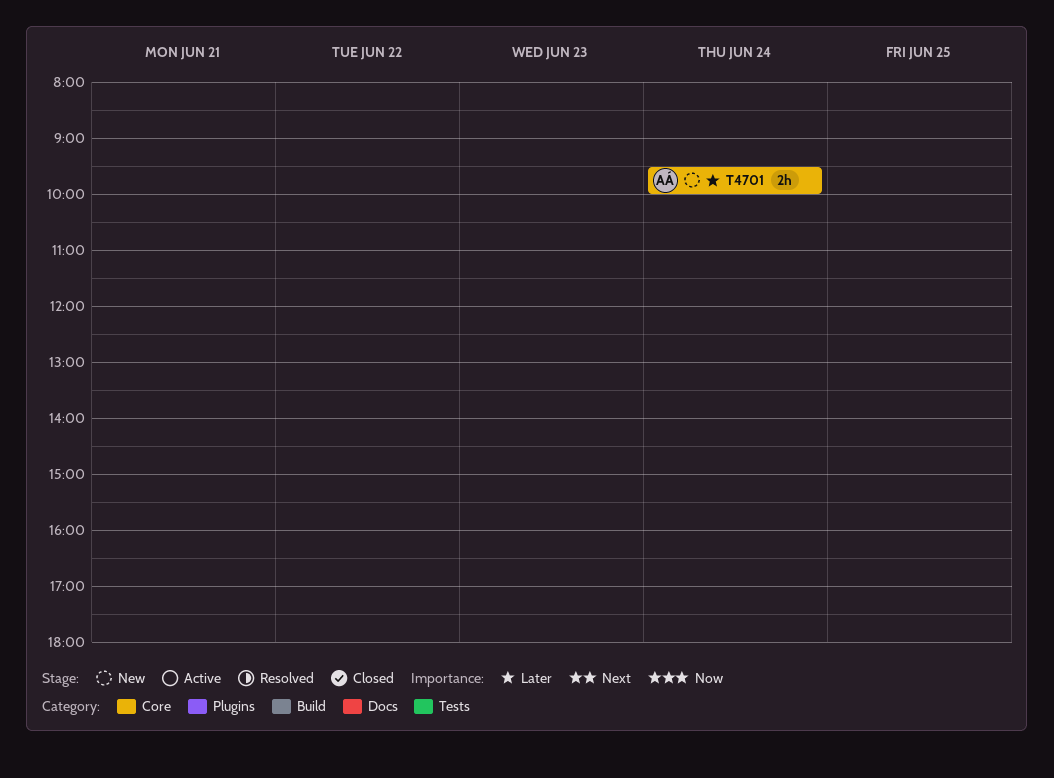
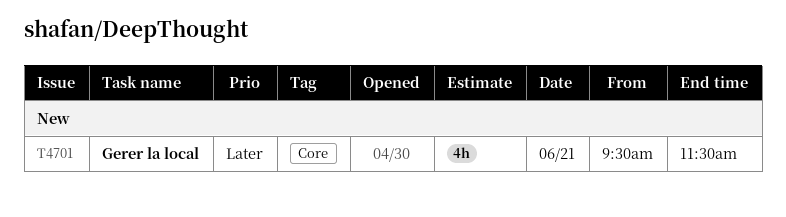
T4701, estimate: 2h -> 4h
T4701, day: Jun 24 -> Jun 21
T4701, ends: 10:00 -> 11:30

